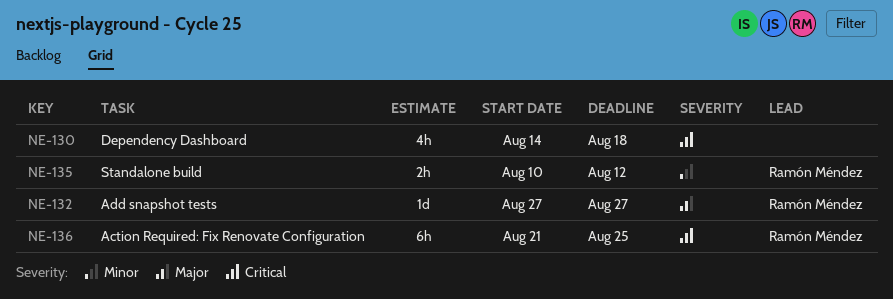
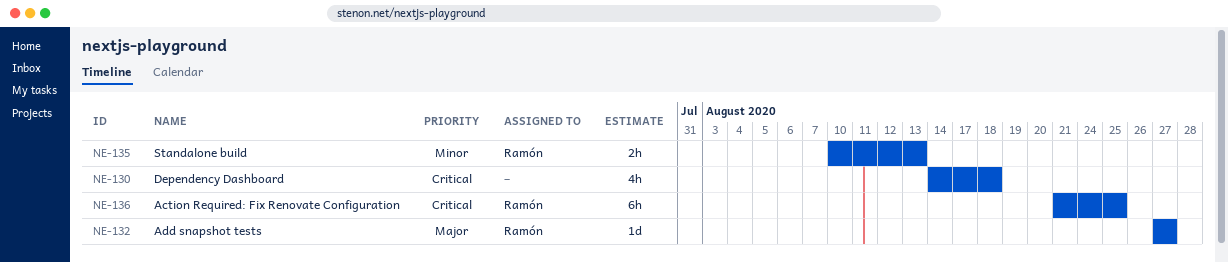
NE-135, due: Aug 12 -> Aug 13

